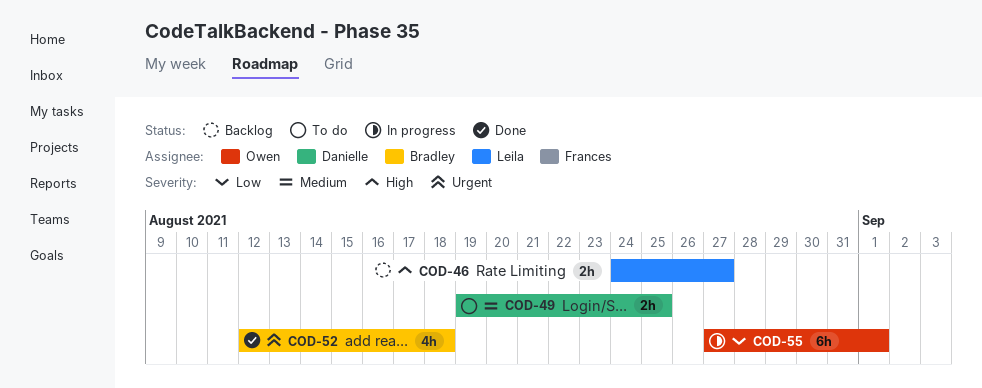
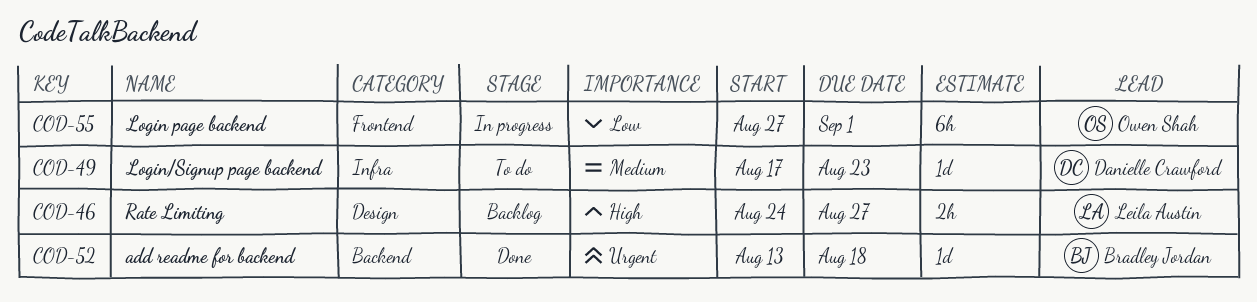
COD-49, estimate: 2h -> 1d
COD-49, start: Aug 19 -> Aug 17
COD-49, due: Aug 25 -> Aug 23
COD-52, estimate: 4h -> 1d
COD-52, start: Aug 12 -> Aug 13

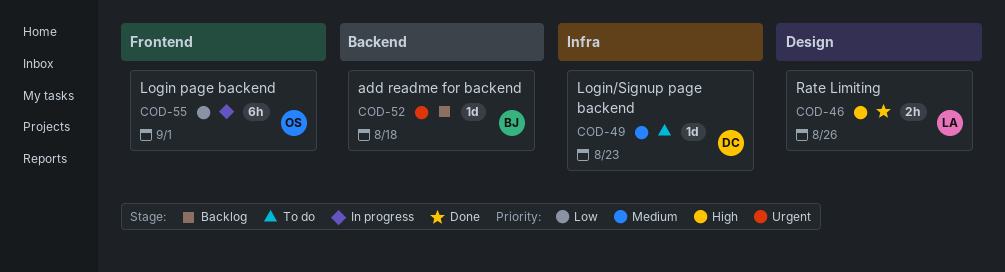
COD-46, status: Backlog -> Done
COD-46, due: Aug 27 -> Aug 26
COD-52, status: Done -> Backlog

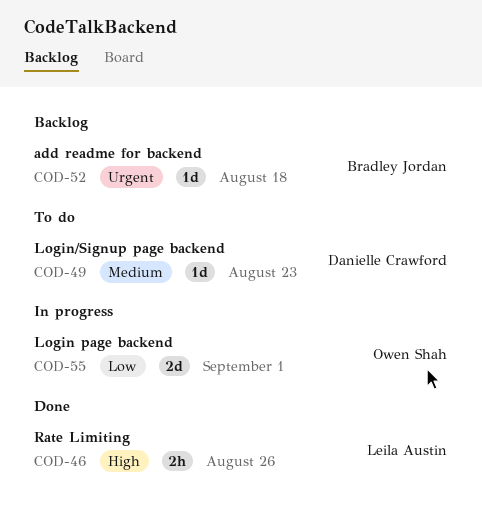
COD-55, estimate: 6h -> 2d

